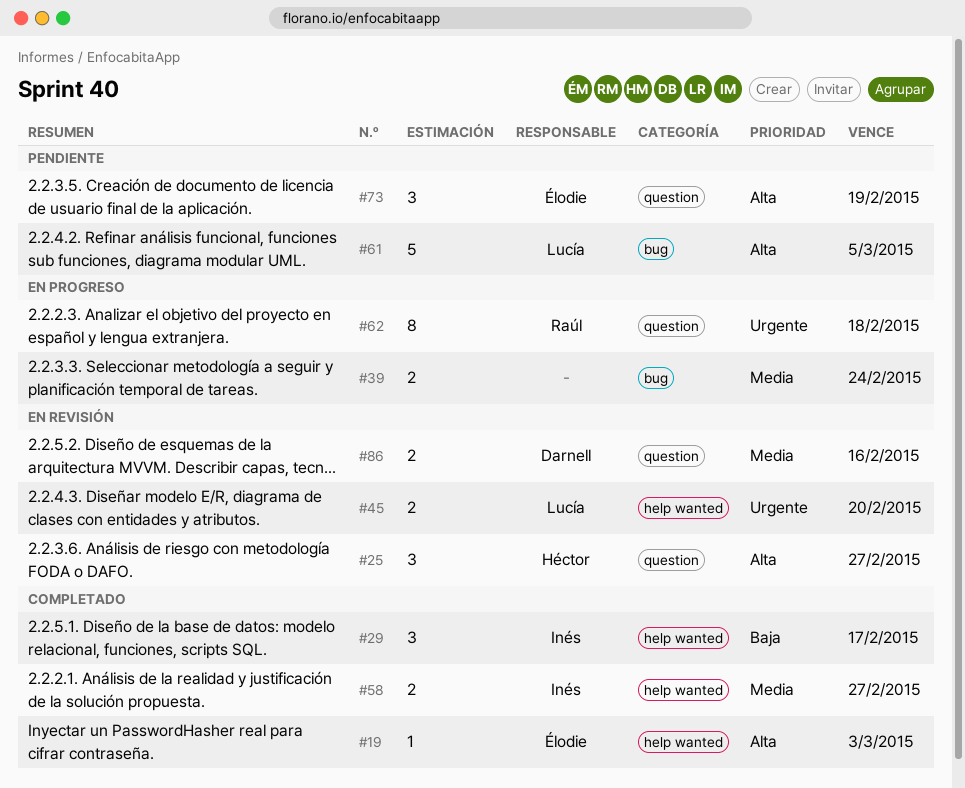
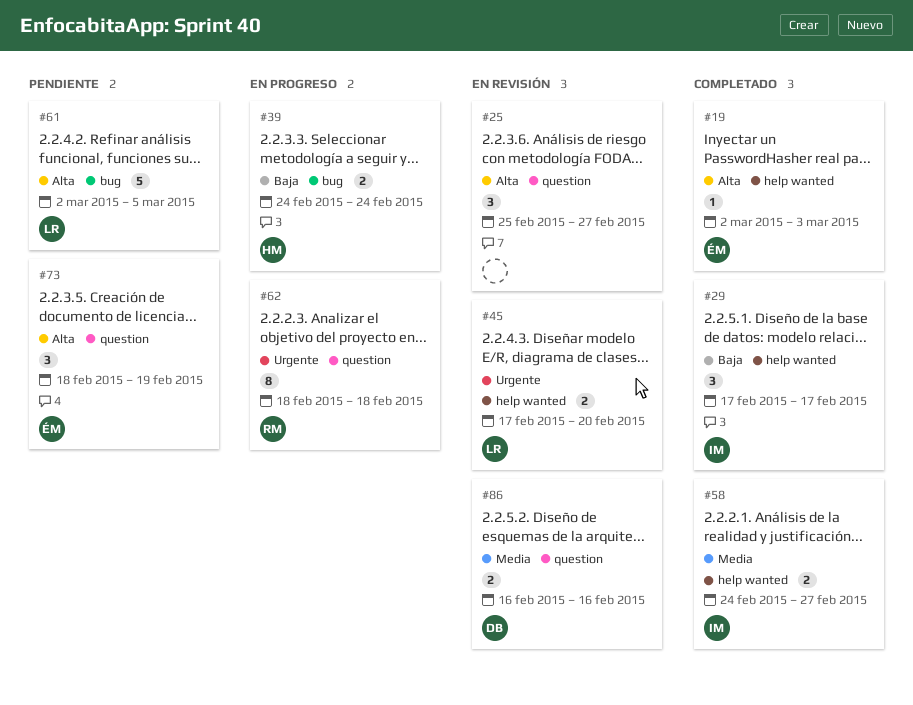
#25, owner: Héctor -> none
#39, owner: none -> Héctor
#39, priority: Media -> Baja

